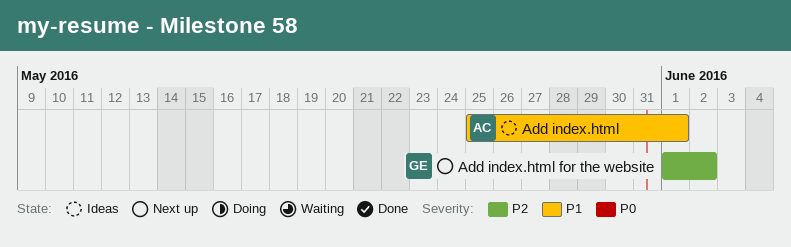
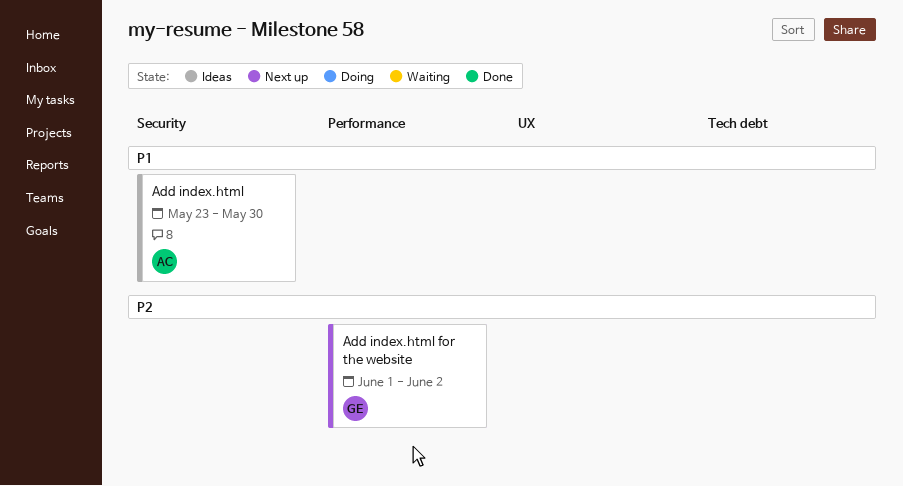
Add index.html, start: May 25 -> May 23
Add index.html, due: Jun 1 -> May 30

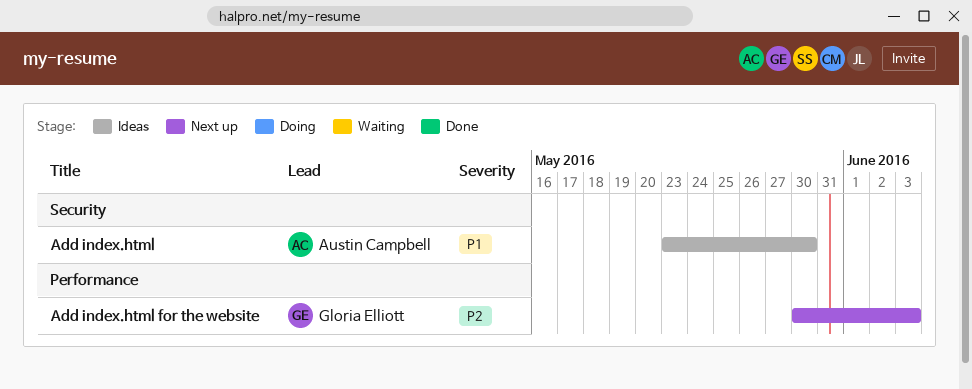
Add index.html for the website, start: Jun 1 -> May 30
Add index.html for the website, due: Jun 2 -> Jun 3

